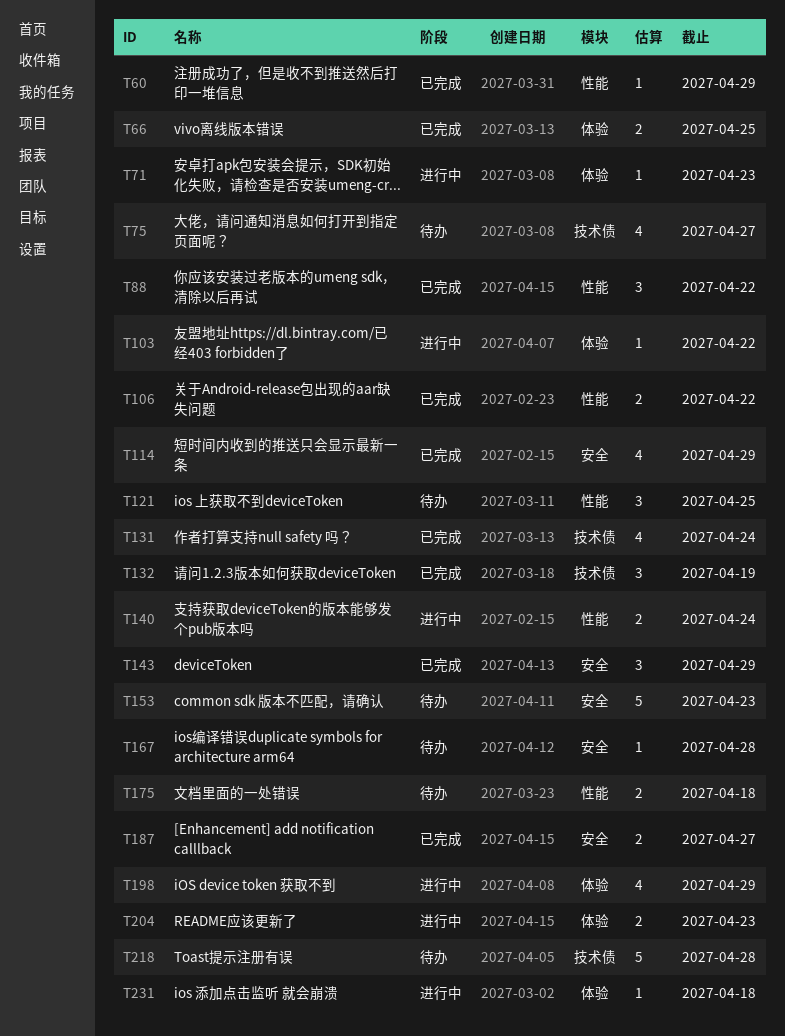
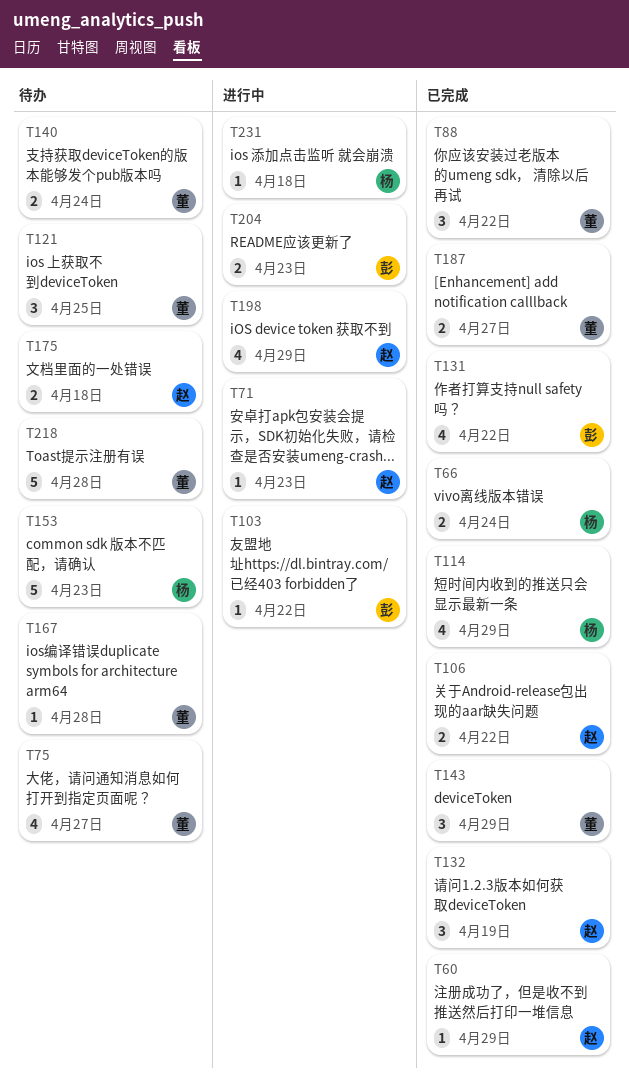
T66, due: Apr 25 -> Apr 24
T131, due: Apr 24 -> Apr 22
T140, status: 进行中 -> 待办

